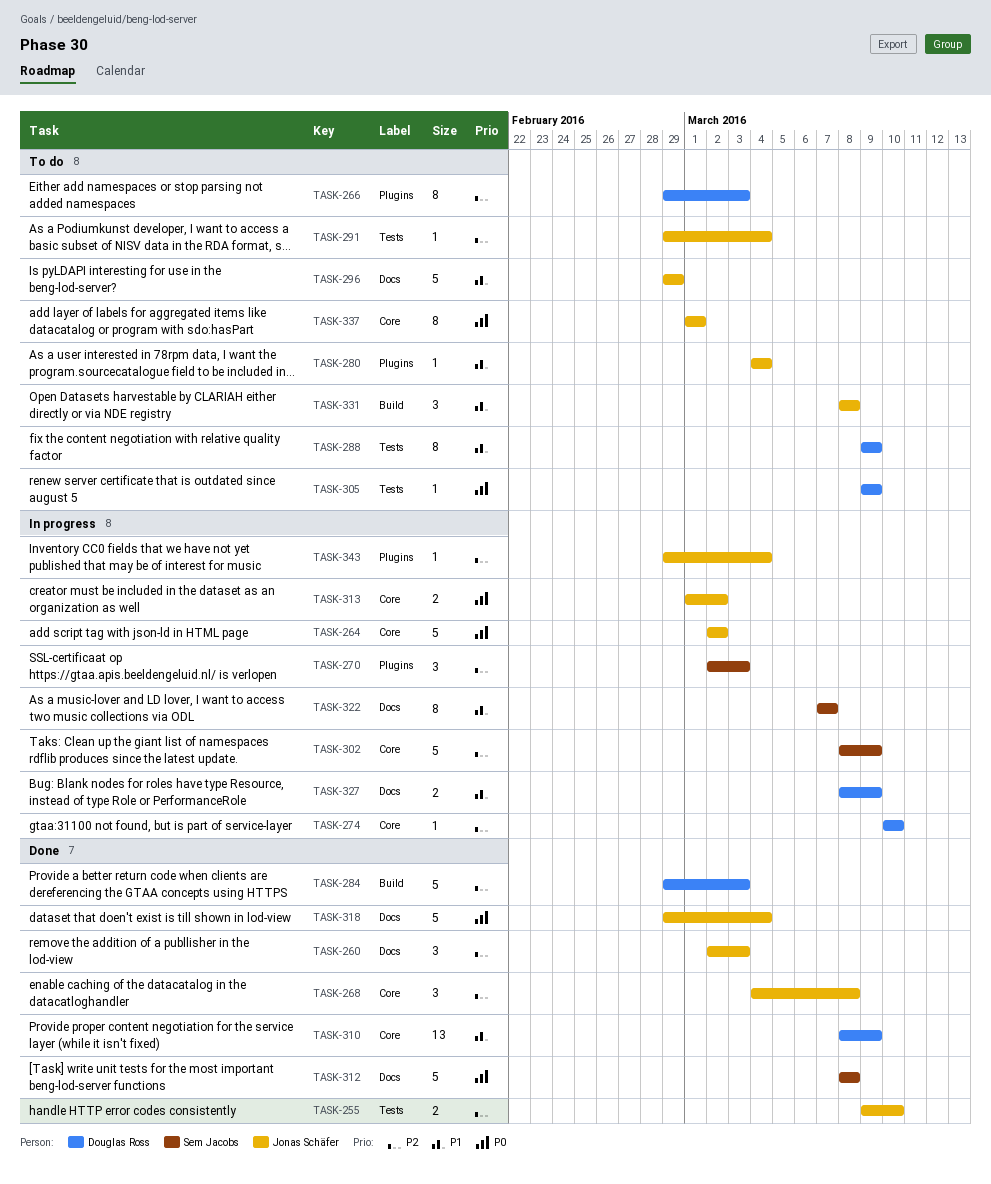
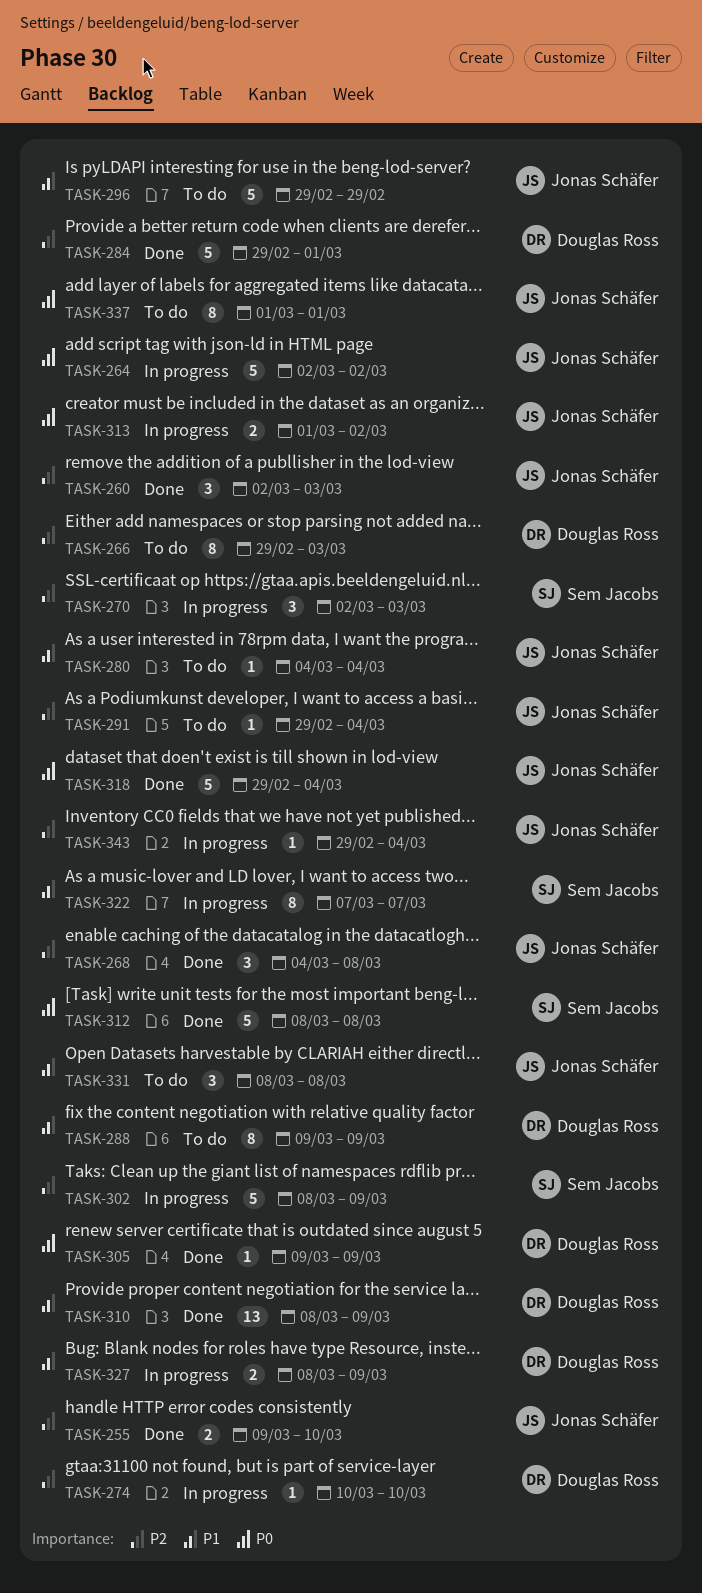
TASK-284, due: Mar 3 -> Mar 1
TASK-305, status: To do -> Done

